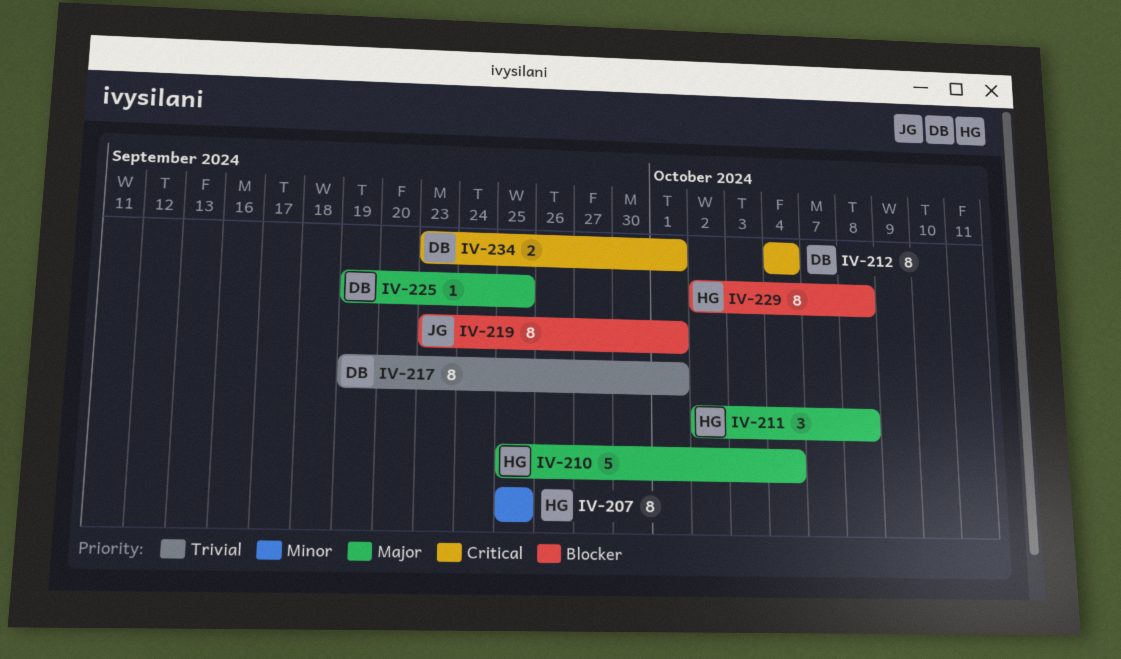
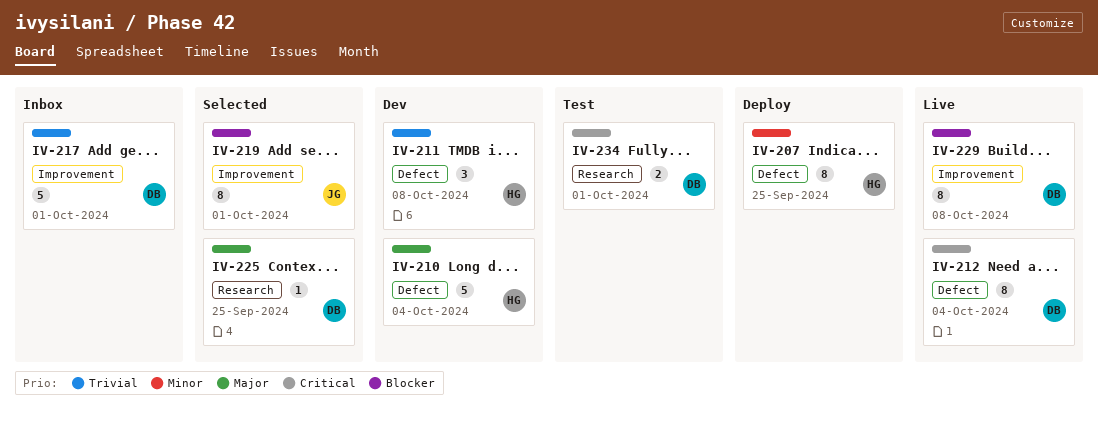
IV-211, priority: Major -> Trivial
IV-217, estimate: 8 -> 5
IV-229, owner: HG -> DB

